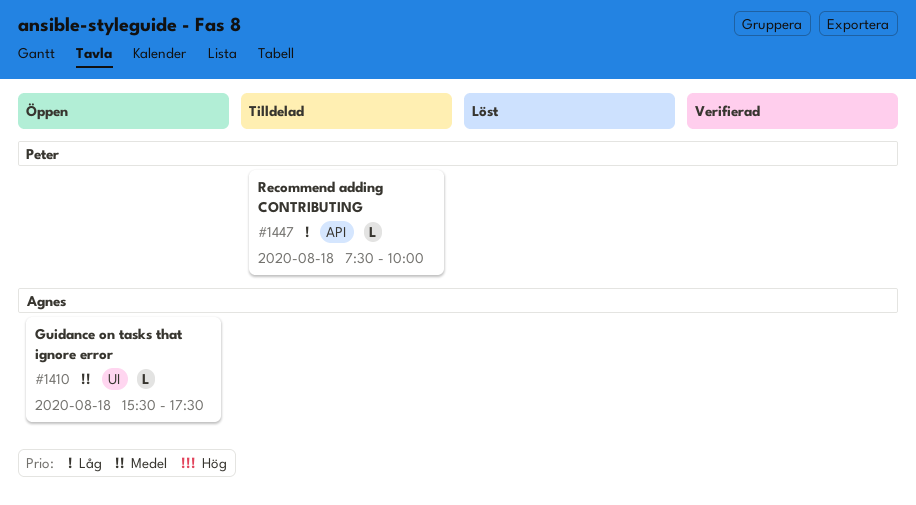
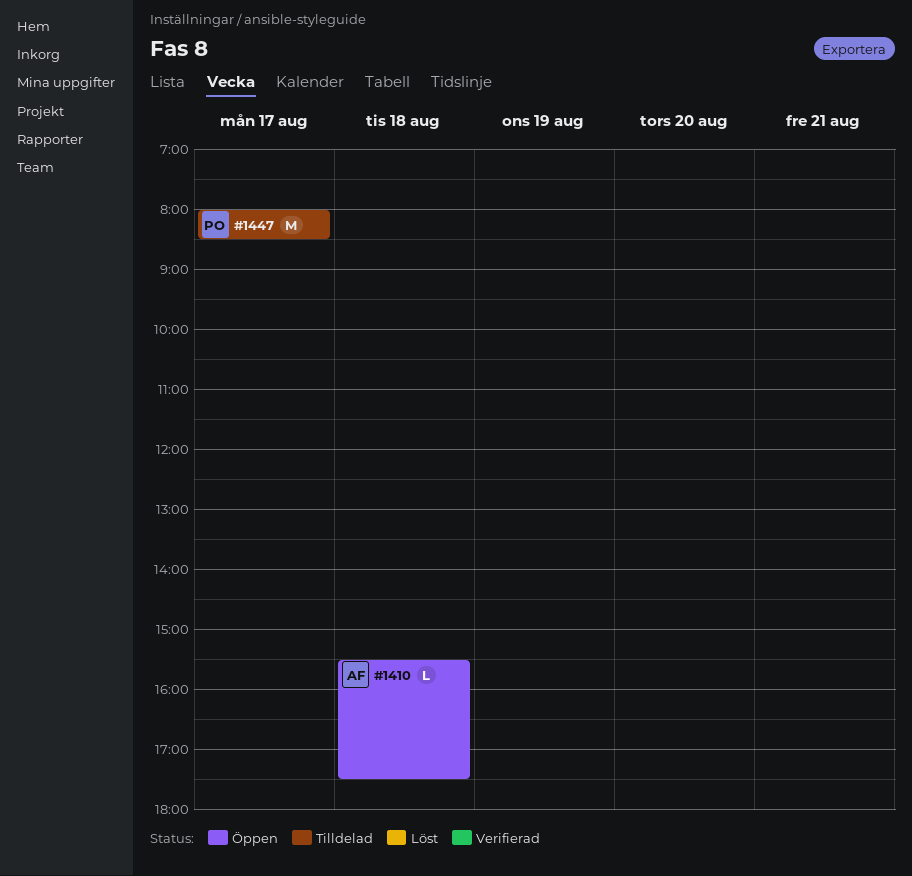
#1447, estimate: L -> M
#1447, day: Aug 18 -> Aug 17
#1447, begins: 07:30 -> 08:00
#1447, ends: 10:00 -> 08:30

